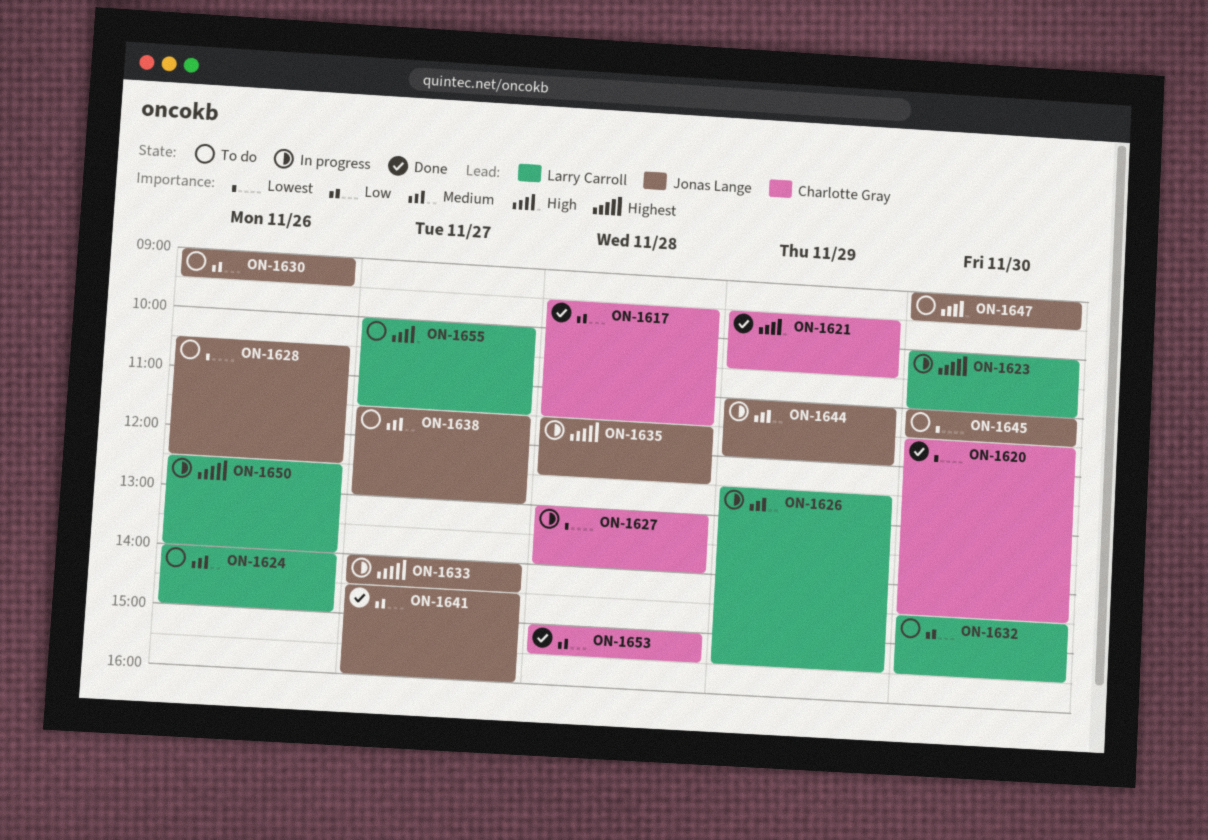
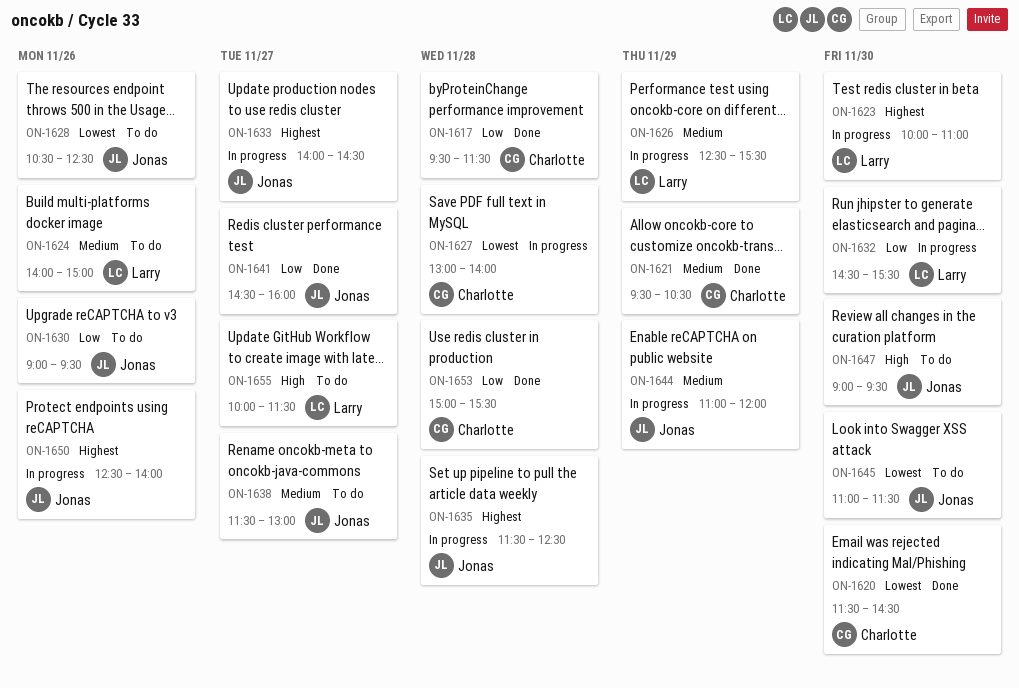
ON-1621, priority: High -> Medium
ON-1632, status: To do -> In progress
ON-1650, owner: Larry Carroll -> Jonas Lange

